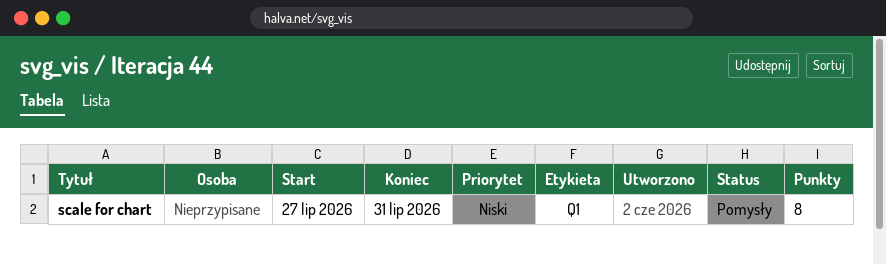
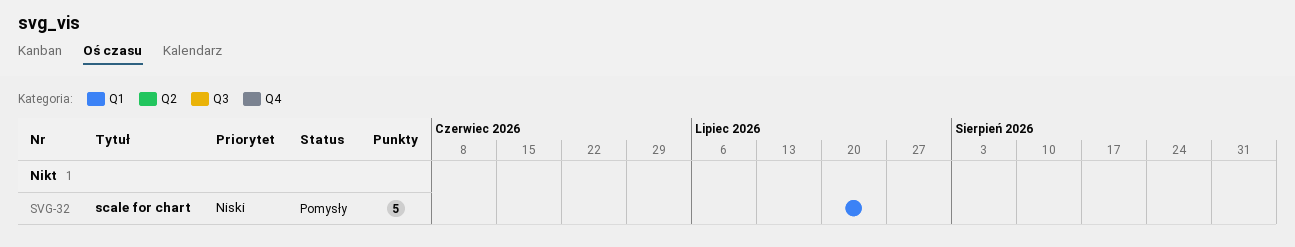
scale for chart, estimate: 8 -> 5
scale for chart, start: Jul 27 -> Jul 20
scale for chart, due: Jul 31 -> Jul 24

